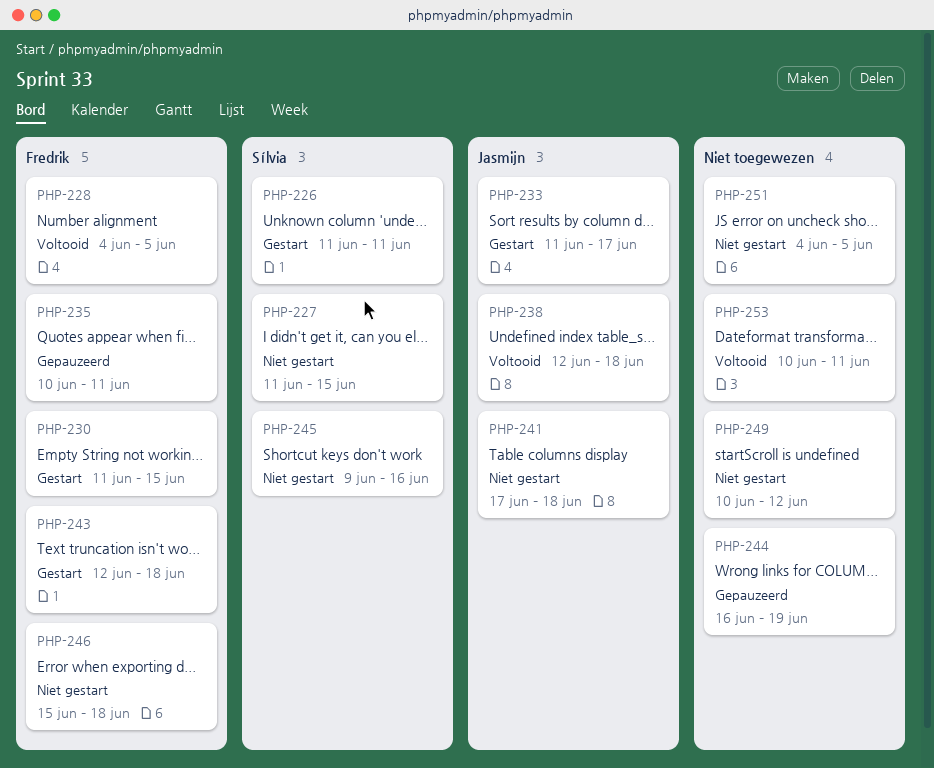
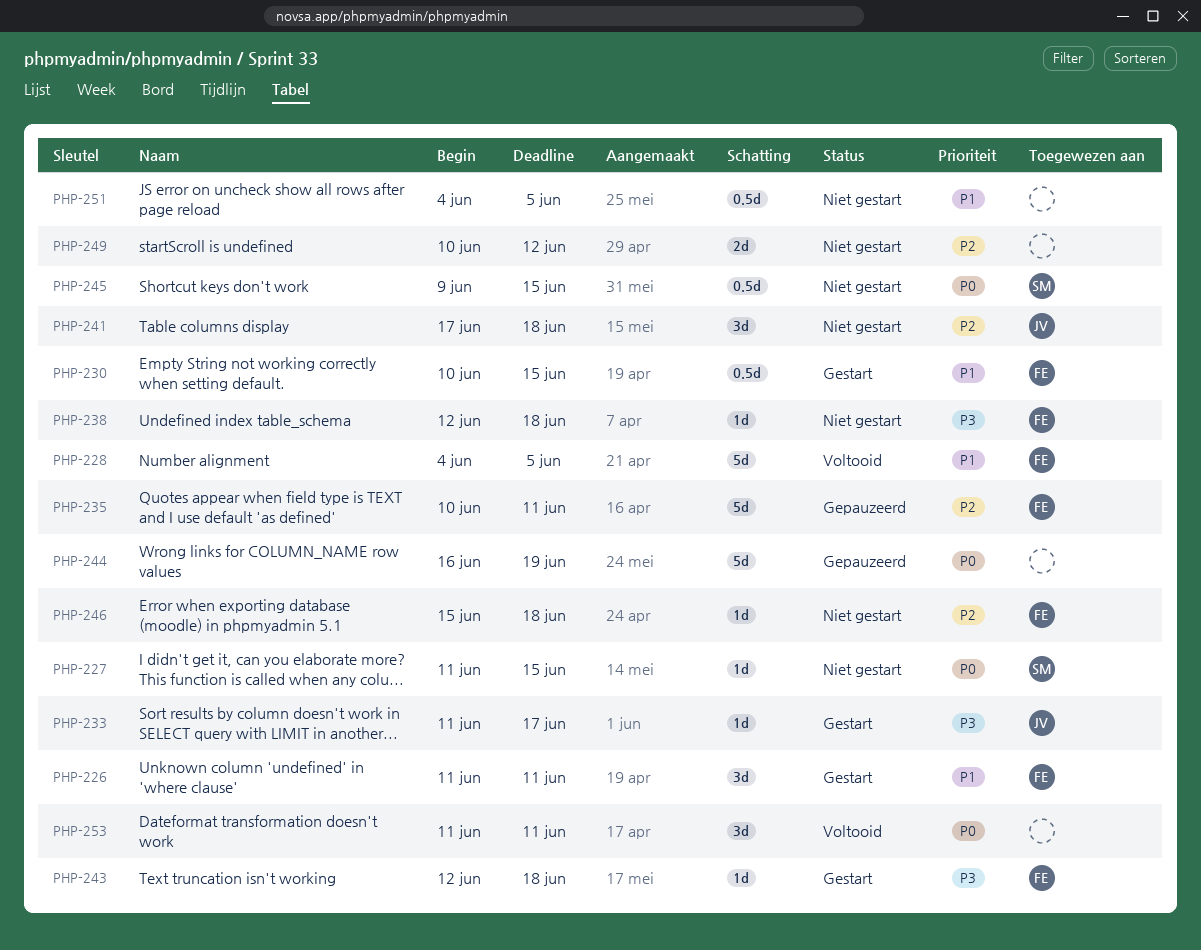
PHP-226, owner: Sílvia -> Fredrik
PHP-230, start: Jun 11 -> Jun 10
PHP-238, status: Voltooid -> Niet gestart
PHP-238, owner: Jasmijn -> Fredrik
PHP-245, due: Jun 16 -> Jun 15
PHP-253, start: Jun 10 -> Jun 11

